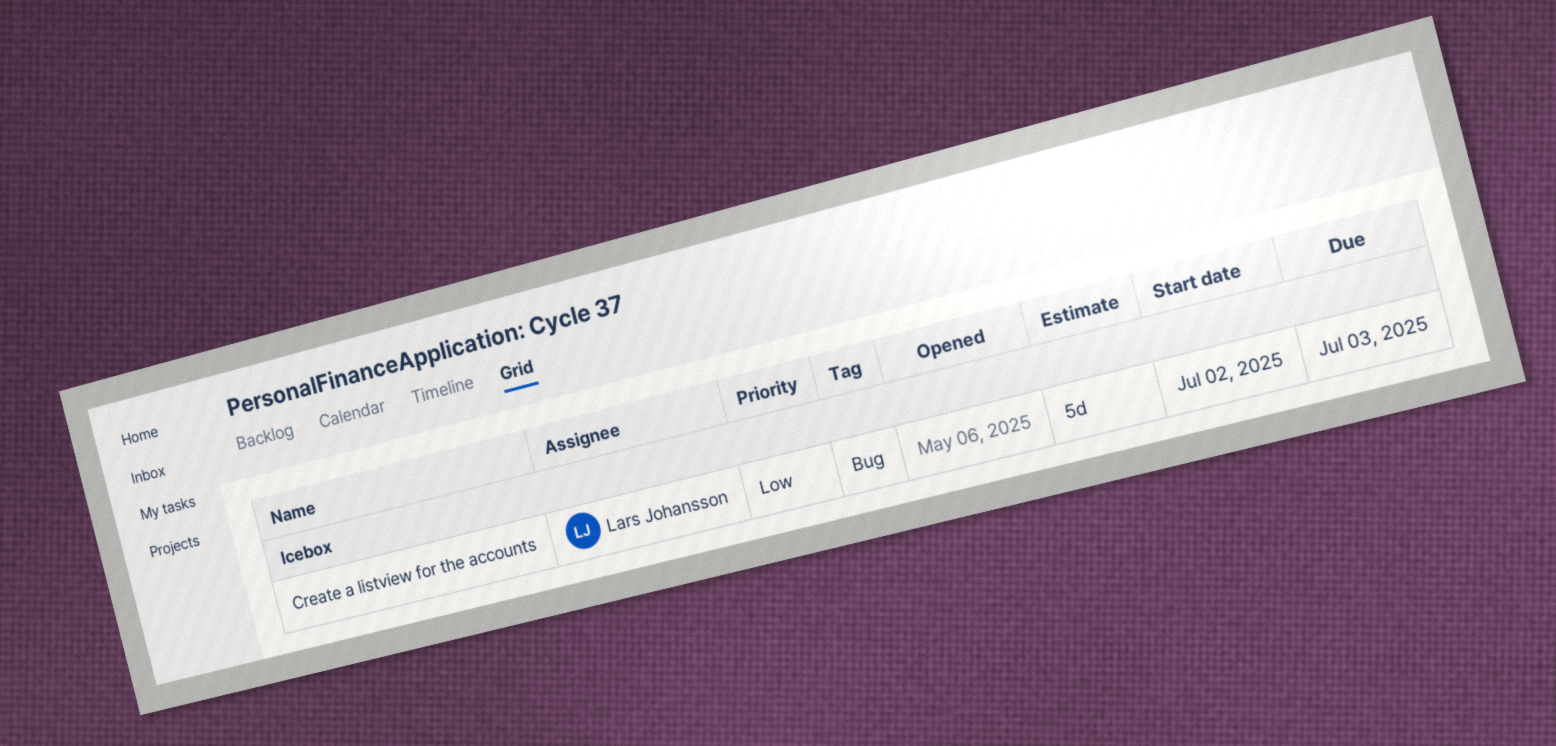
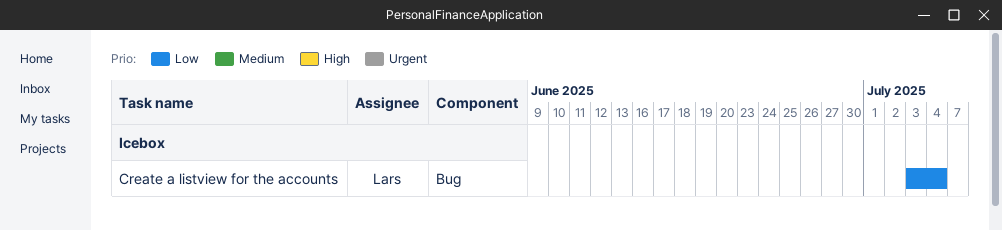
Create a listview for the accounts, start: Jul 2 -> Jul 3
Create a listview for the accounts, due: Jul 3 -> Jul 4

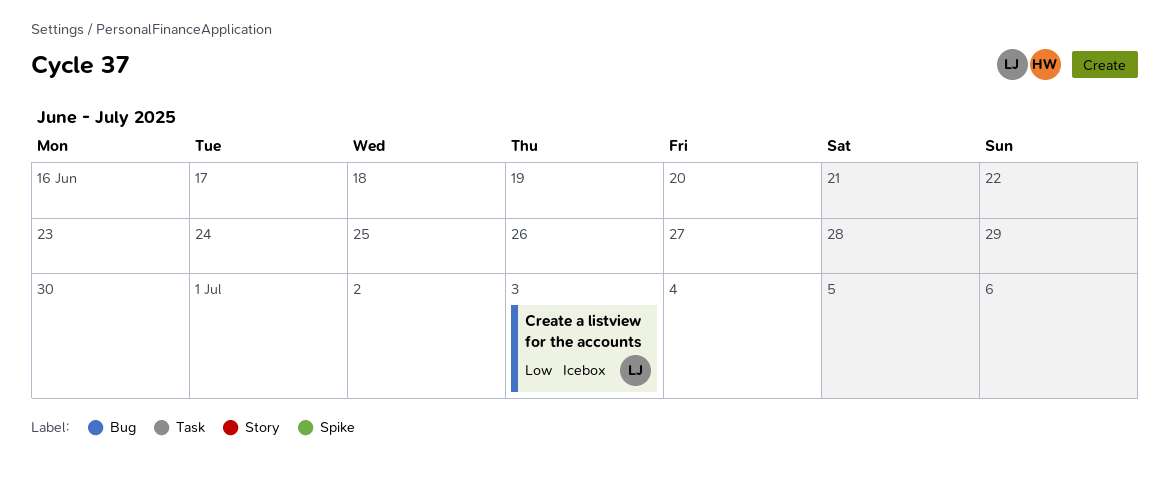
Create a listview for the accounts, due: Jul 4 -> Jul 3

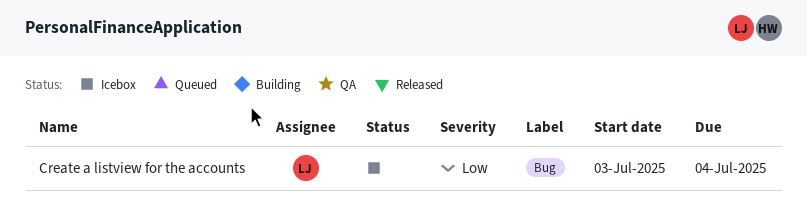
Create a listview for the accounts, due: Jul 3 -> Jul 4

